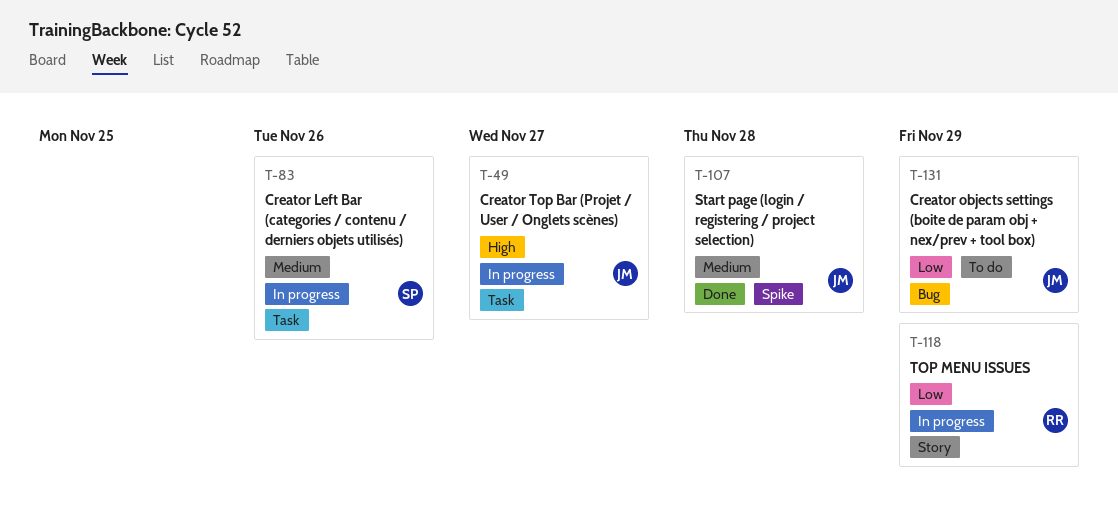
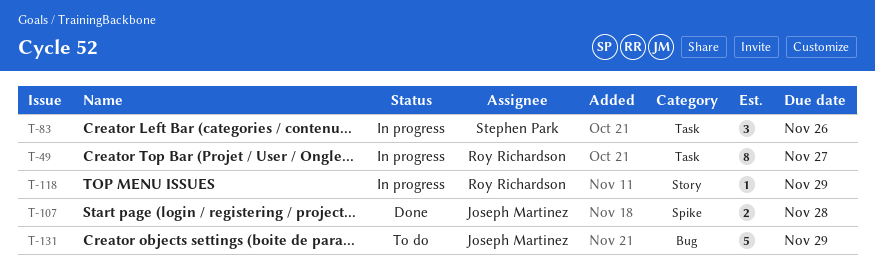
T-49, owner: Joseph Martinez -> Roy Richardson

